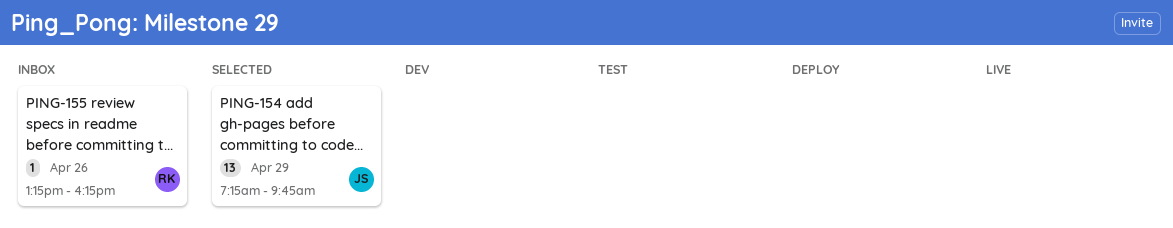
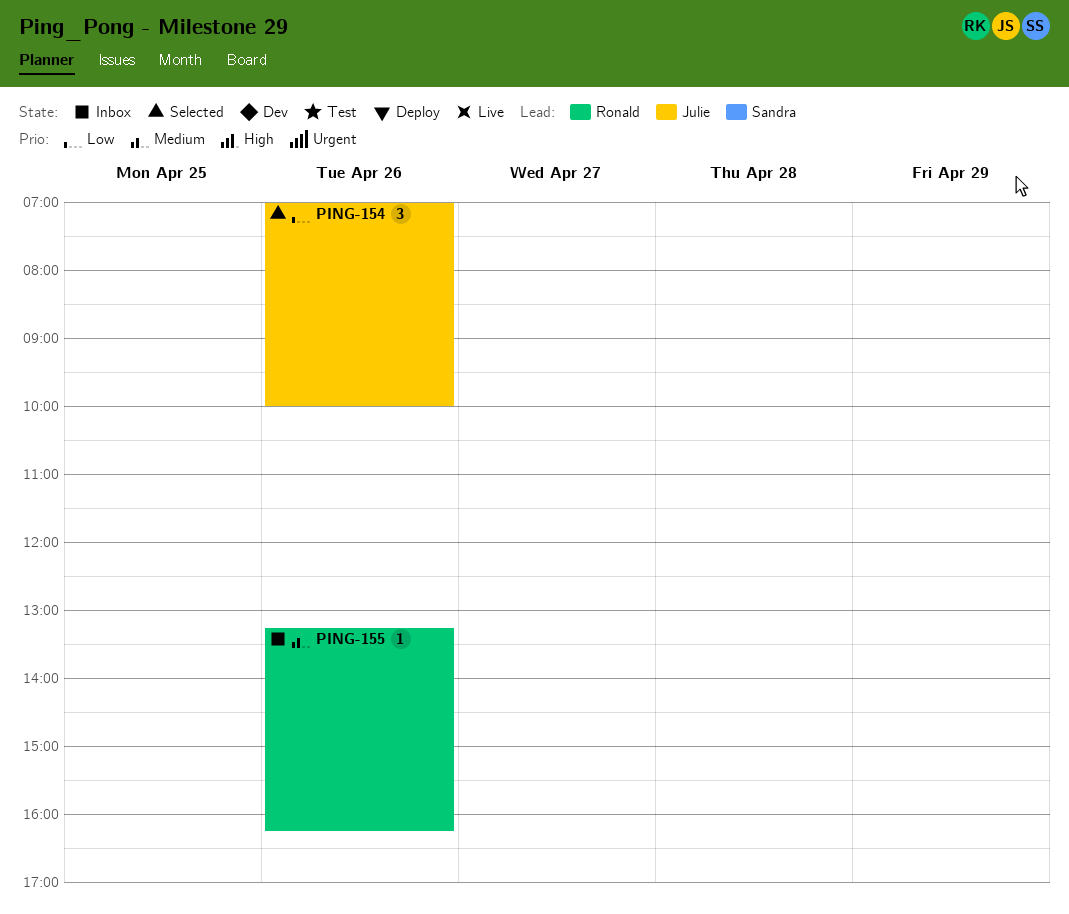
PING-154, estimate: 13 -> 3
PING-154, day: Apr 29 -> Apr 26
PING-154, begins: 07:15 -> 07:00
PING-154, ends: 09:45 -> 10:00

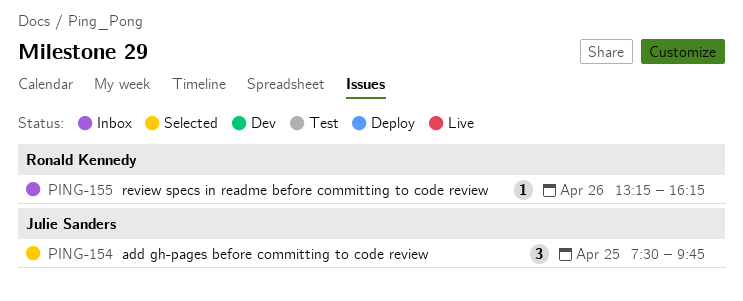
PING-154, day: Apr 26 -> Apr 25
PING-154, begins: 07:00 -> 07:30
PING-154, ends: 10:00 -> 09:45

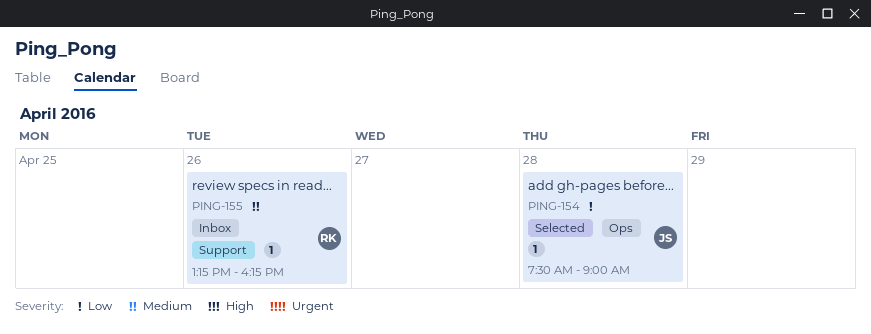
PING-154, estimate: 3 -> 1
PING-154, day: Apr 25 -> Apr 28
PING-154, ends: 09:45 -> 09:00

